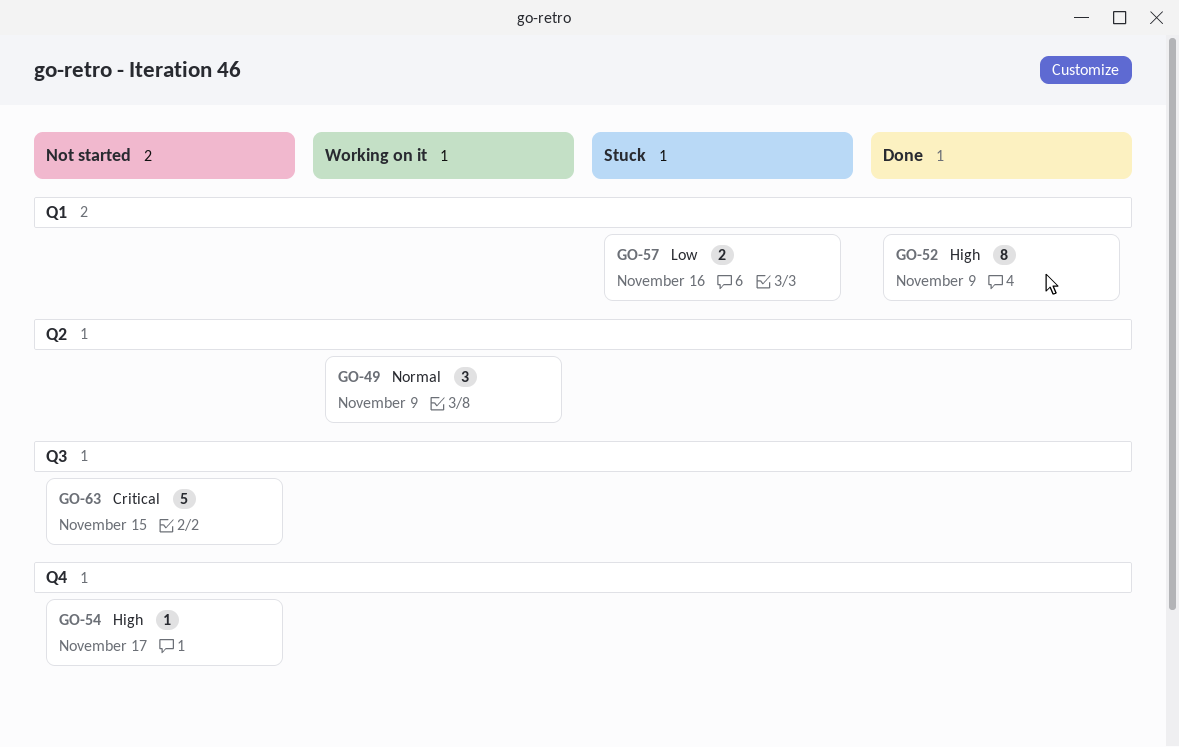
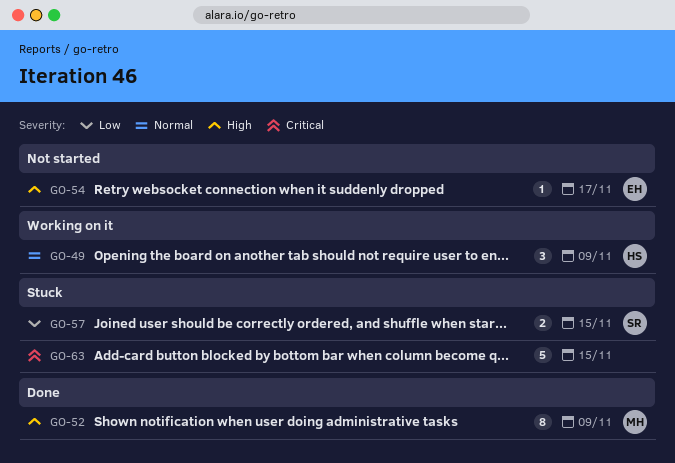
GO-57, due: Nov 16 -> Nov 15
GO-63, status: Not started -> Stuck

